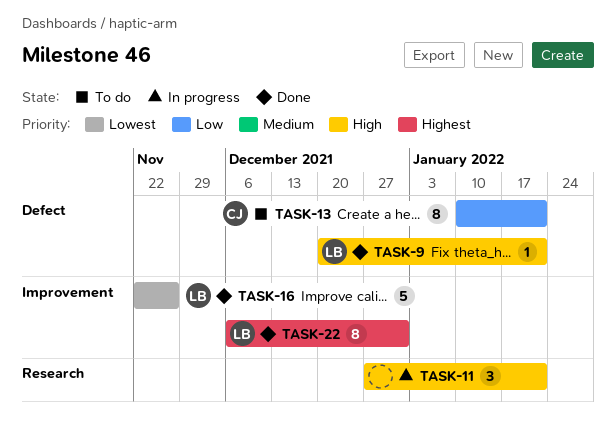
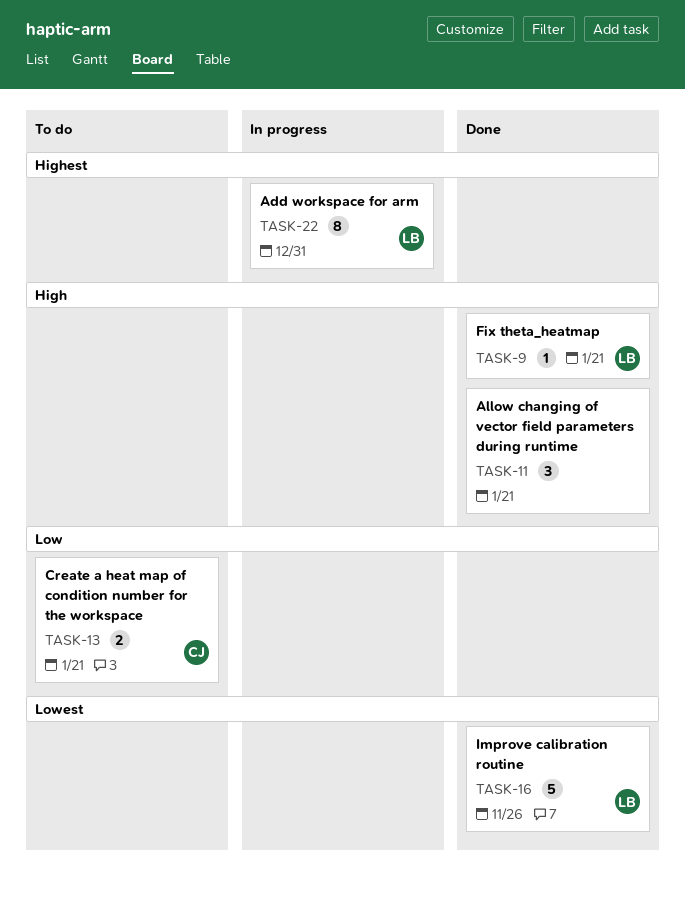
TASK-11, status: In progress -> Done
TASK-13, estimate: 8 -> 2
TASK-22, status: Done -> In progress

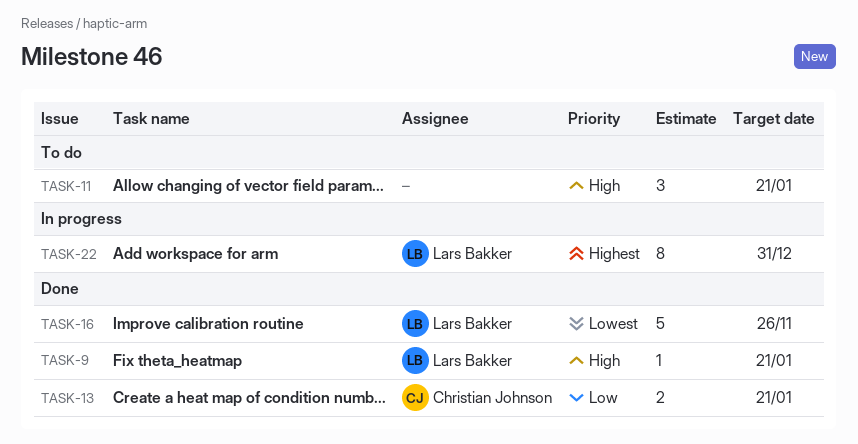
TASK-11, status: Done -> To do
TASK-13, status: To do -> Done

